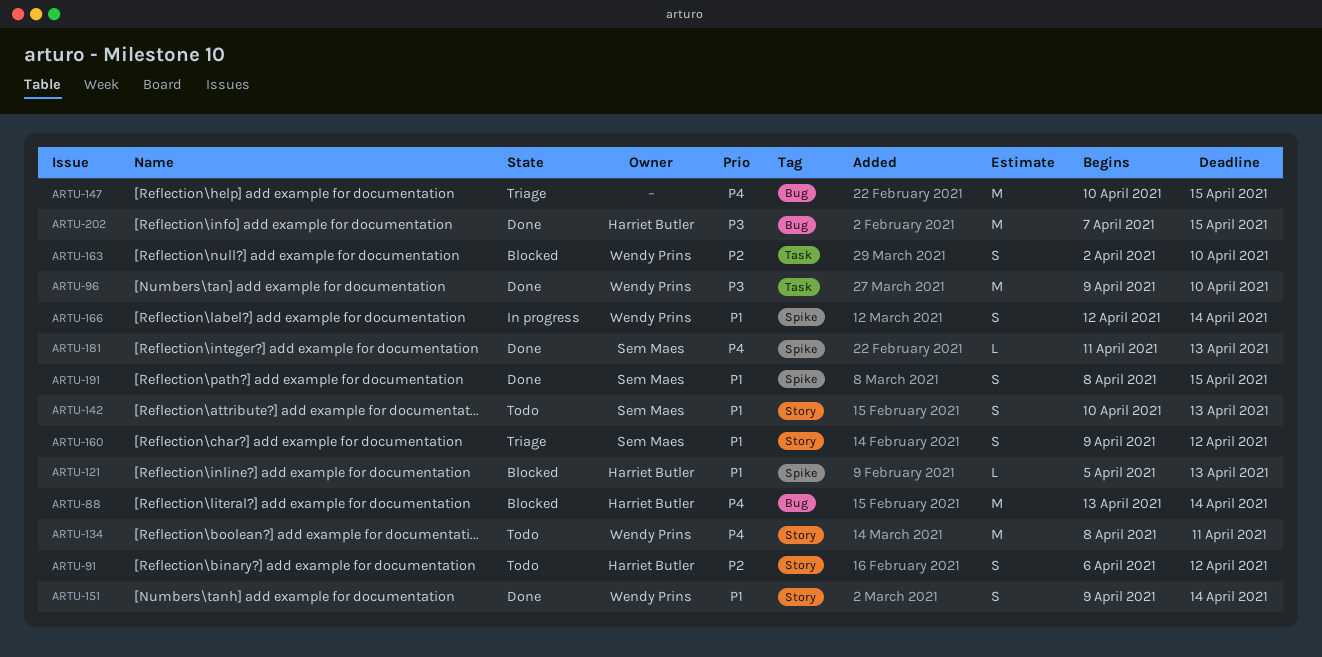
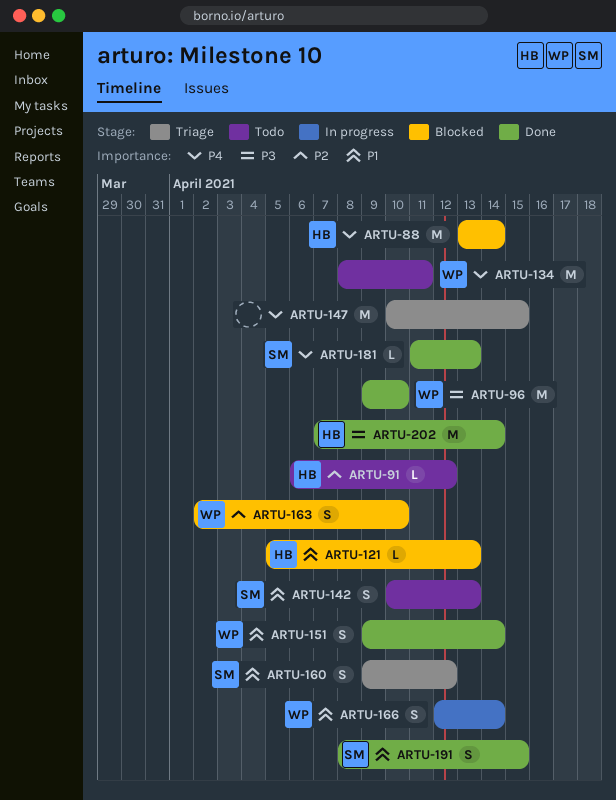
ARTU-91, estimate: S -> L
ARTU-202, due: Apr 15 -> Apr 14

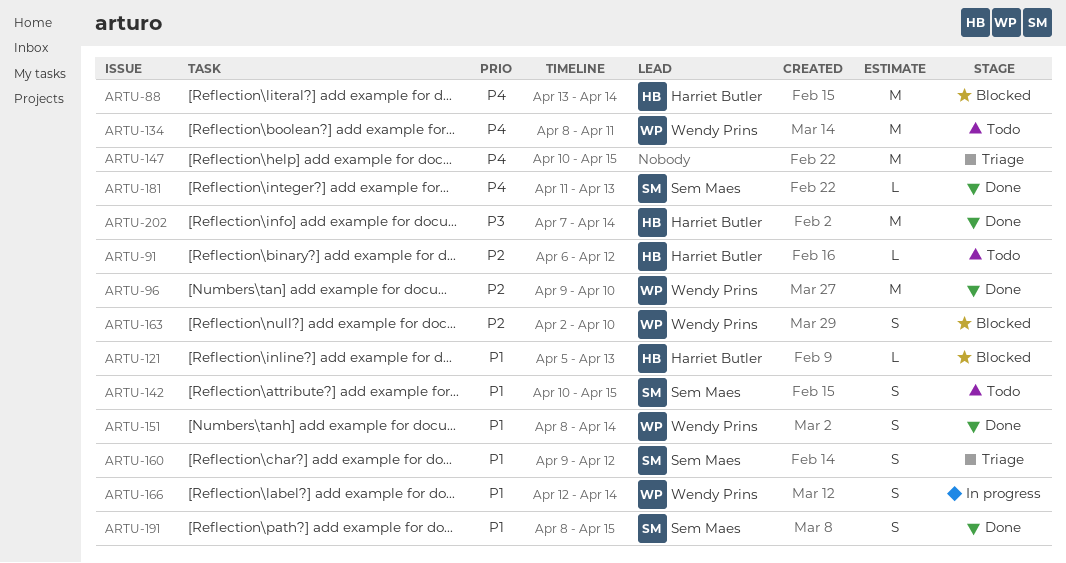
ARTU-96, priority: P3 -> P2
ARTU-142, due: Apr 13 -> Apr 15
ARTU-151, start: Apr 9 -> Apr 8

